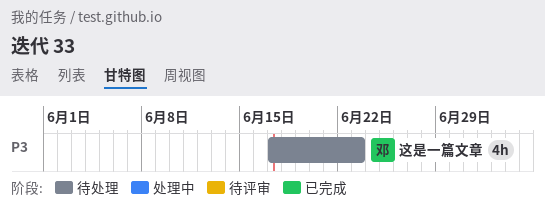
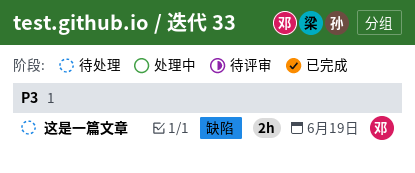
这是一篇文章, estimate: 4h -> 2h
这是一篇文章, due: Jun 23 -> Jun 19

